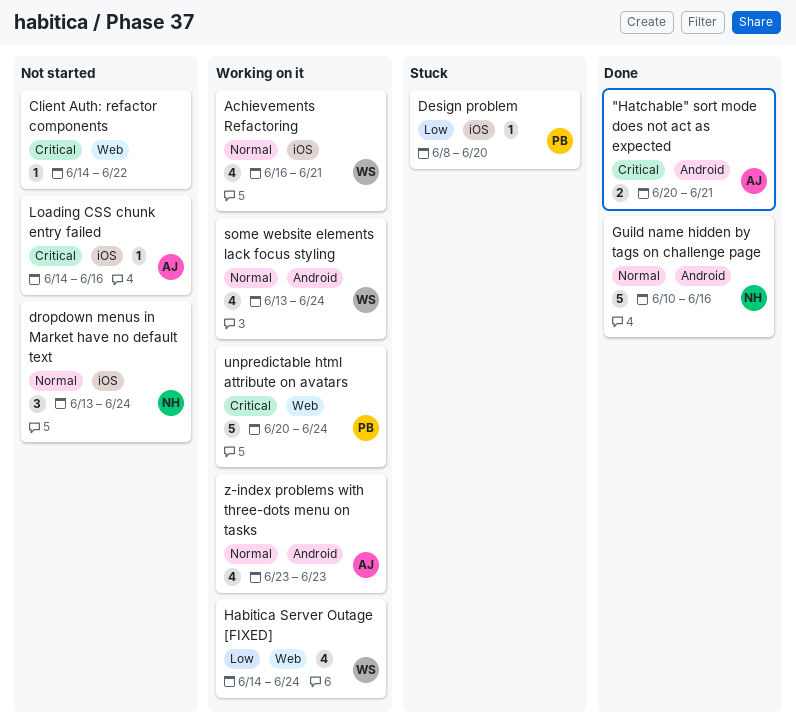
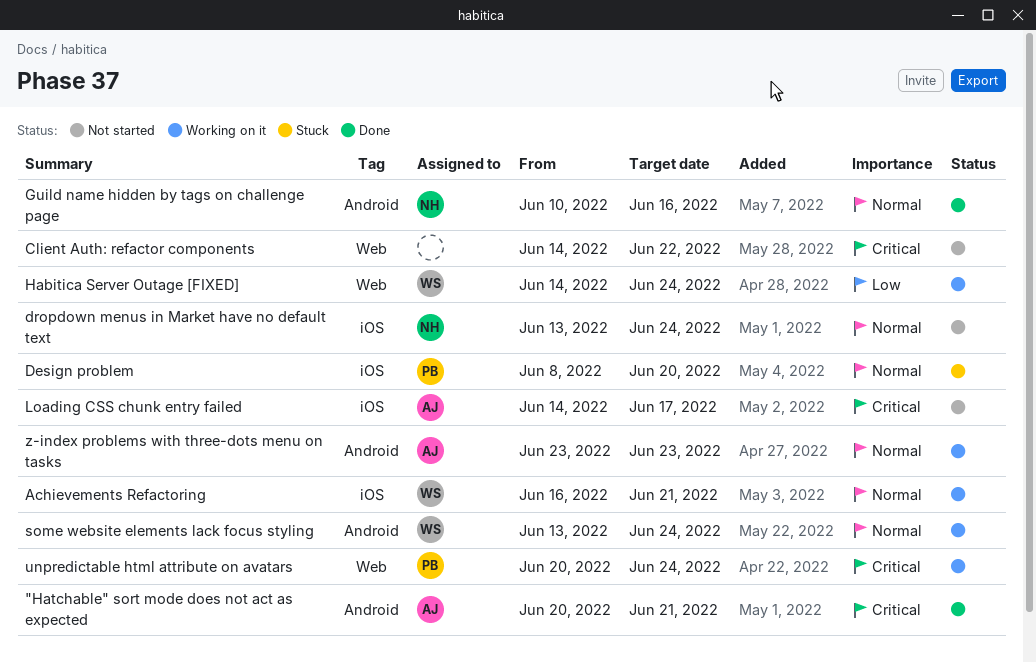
Design problem, priority: Low -> Normal
Loading CSS chunk entry failed, due: Jun 16 -> Jun 17

